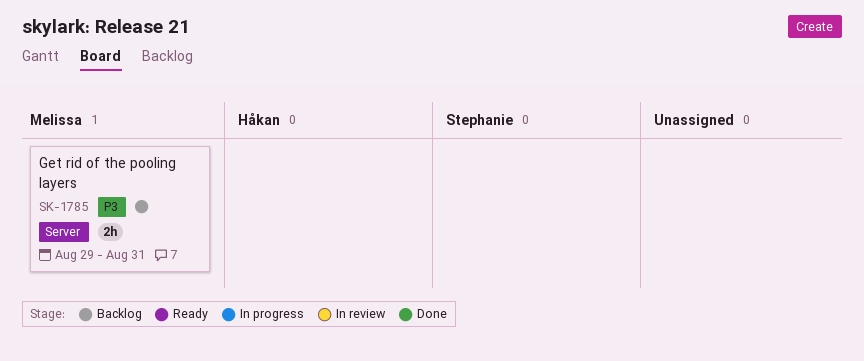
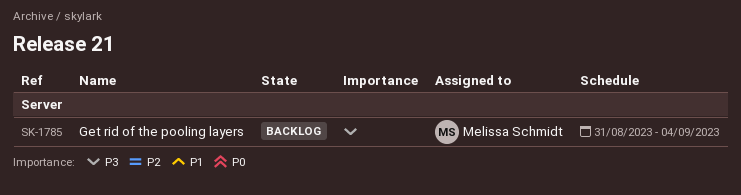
SK-1785, start: Aug 29 -> Aug 31
SK-1785, due: Aug 31 -> Sep 4

